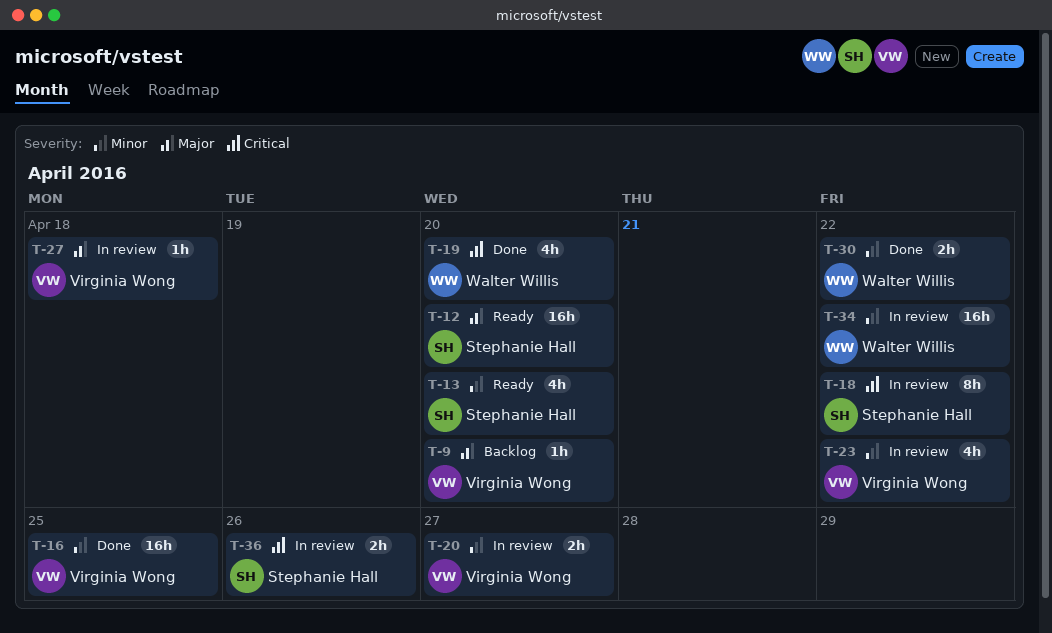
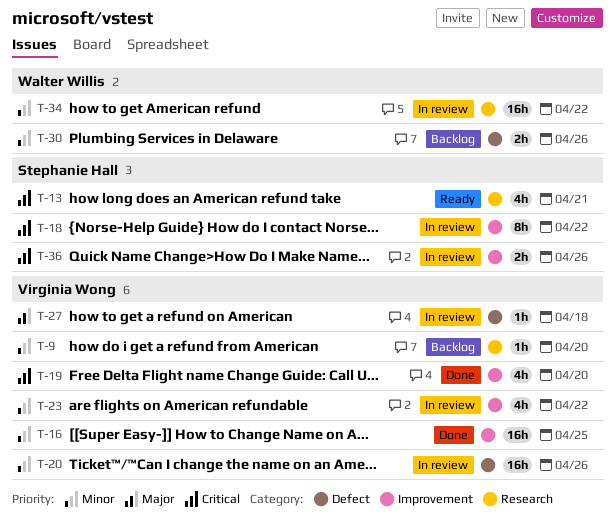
T-9, priority: Major -> Minor
T-12: present -> none
T-13, priority: Minor -> Critical
T-13, due: Apr 20 -> Apr 21
T-19, owner: Walter Willis -> Virginia Wong
T-20, estimate: 2h -> 16h
T-20, due: Apr 27 -> Apr 26
T-30, status: Done -> Backlog
T-30, due: Apr 22 -> Apr 26

